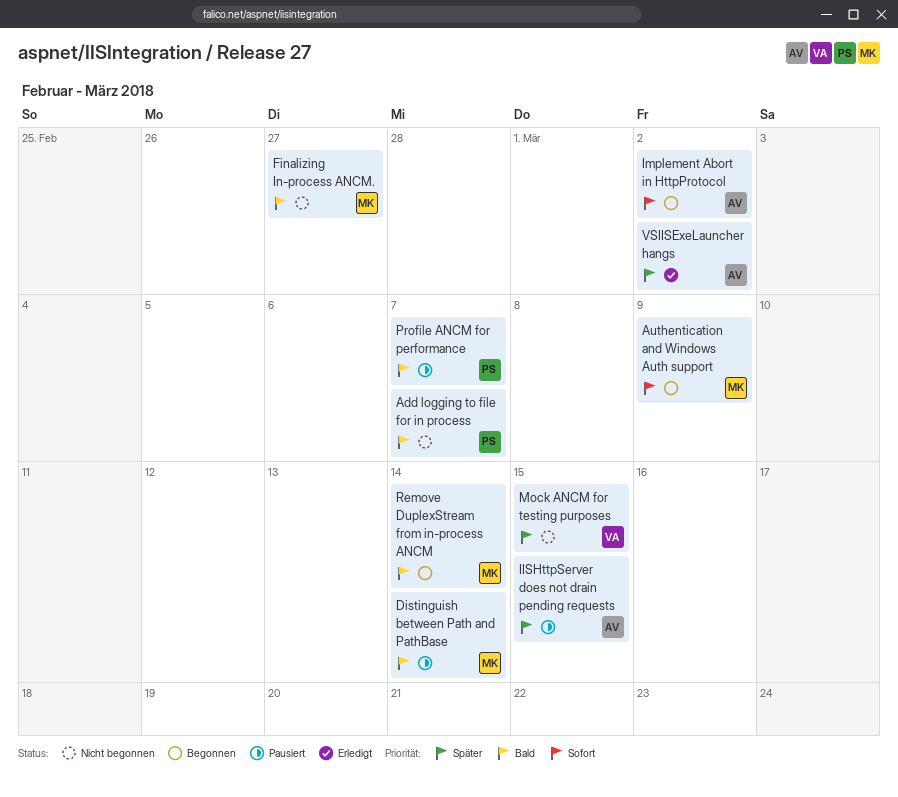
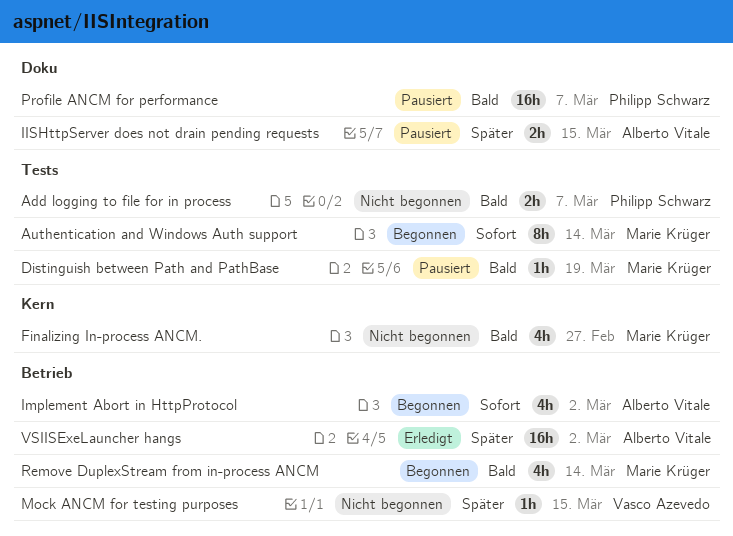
Authentication and Windows Auth support, due: Mar 9 -> Mar 14
Distinguish between Path and PathBase, due: Mar 14 -> Mar 19

